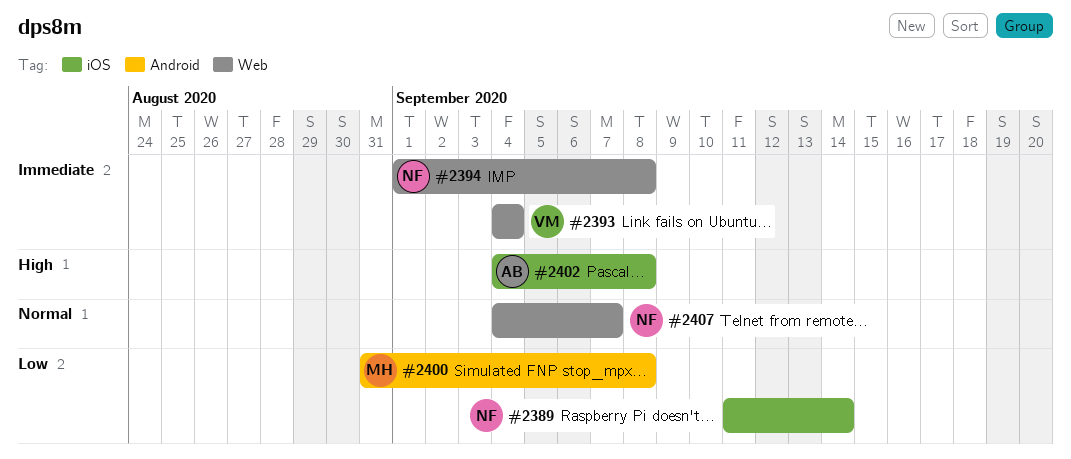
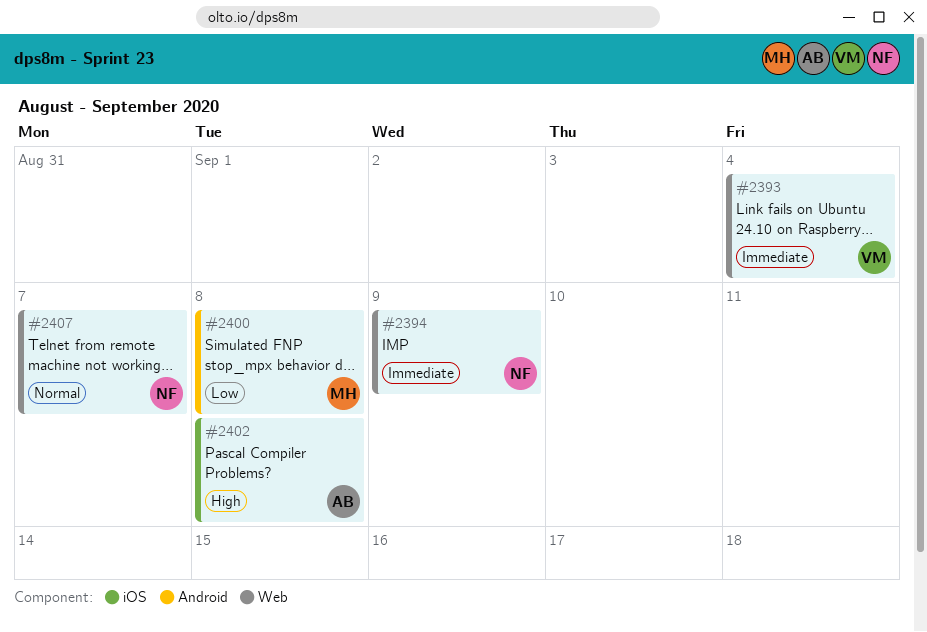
#2389: present -> none
#2394, due: Sep 8 -> Sep 9

